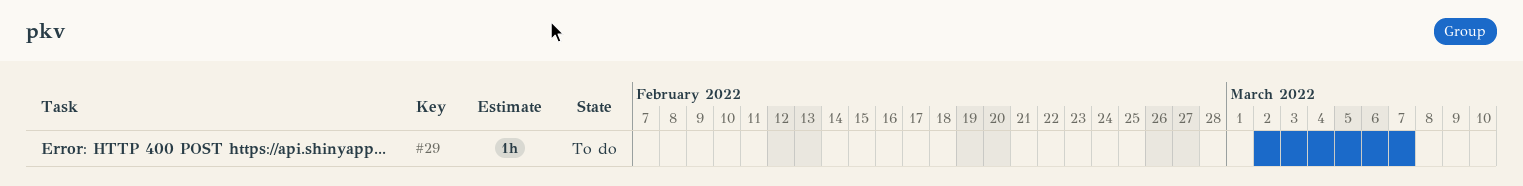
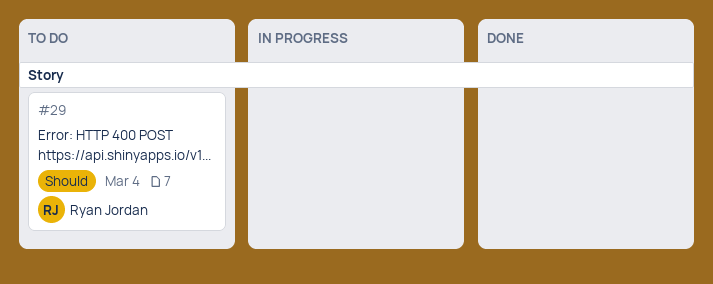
#29, due: Mar 7 -> Mar 4

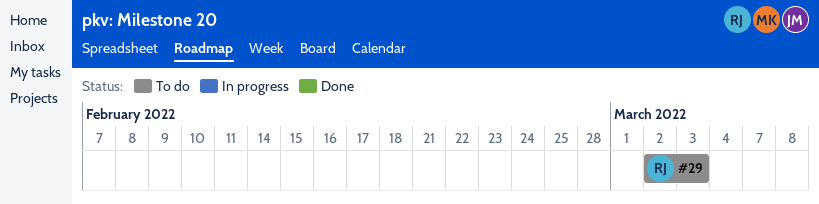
#29, due: Mar 4 -> Mar 3

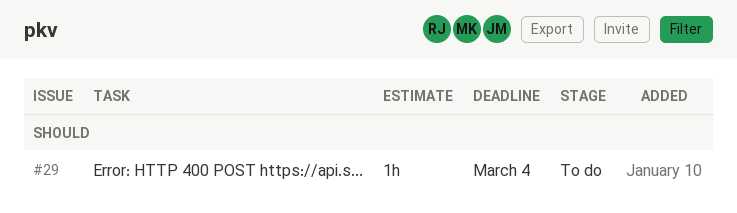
#29, due: Mar 3 -> Mar 4

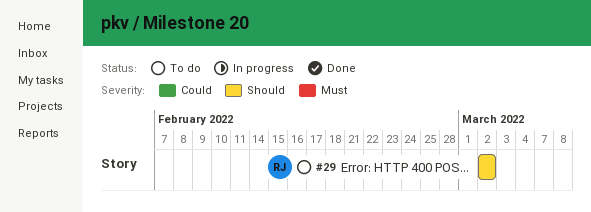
#29, due: Mar 4 -> Mar 2

